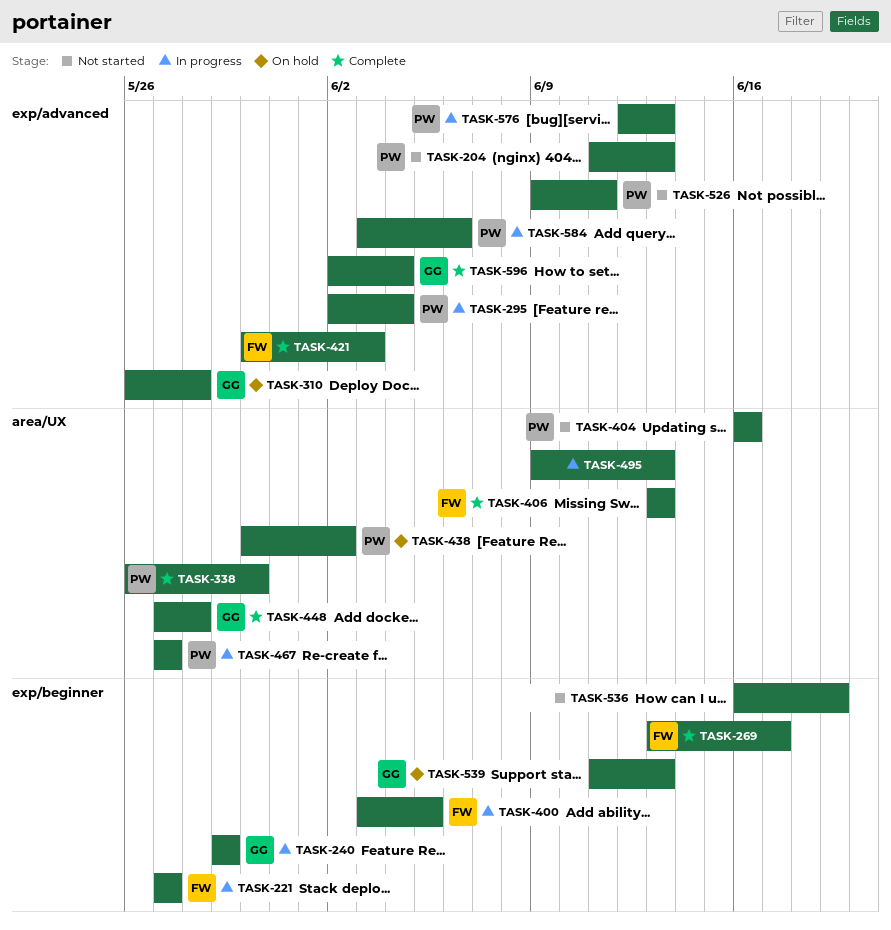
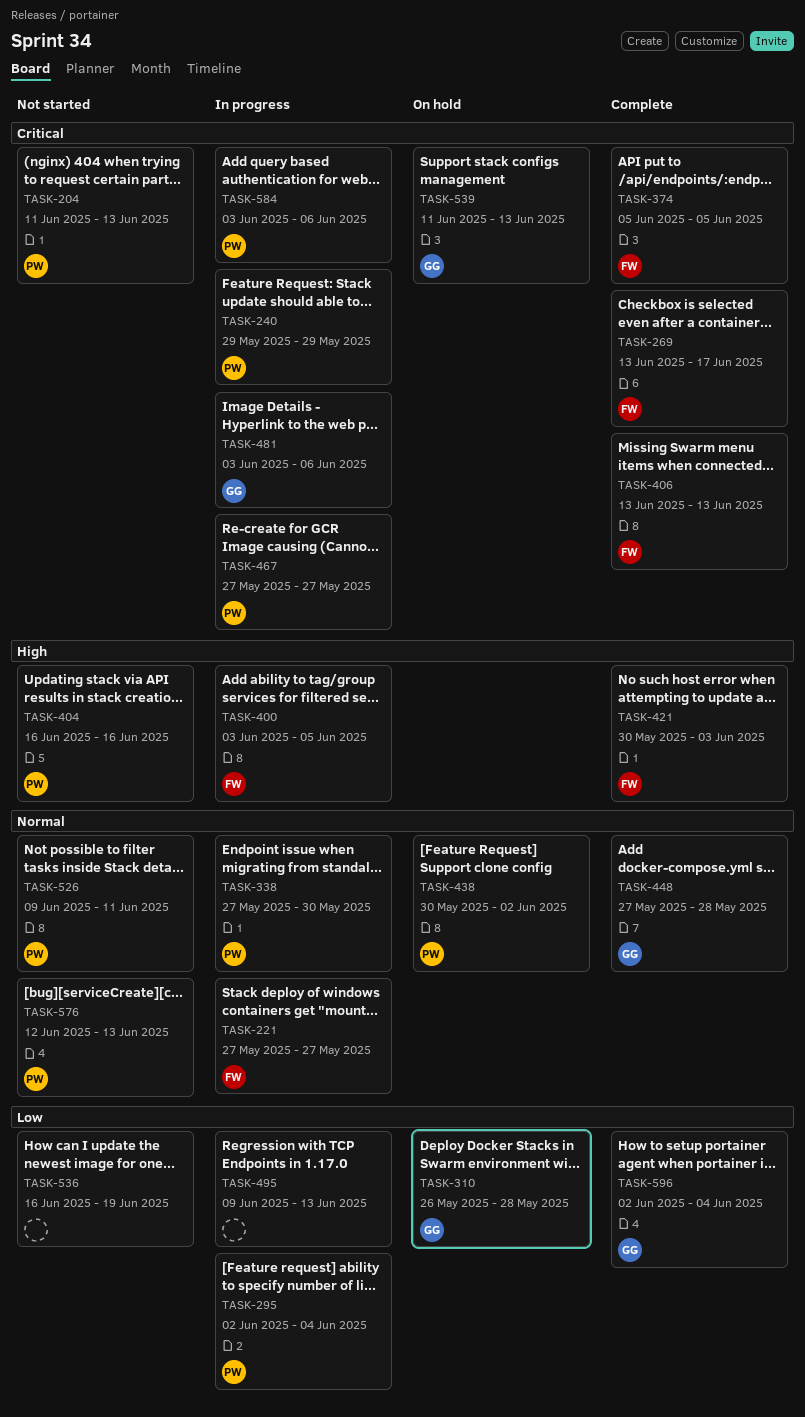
TASK-240, owner: GG -> PW
TASK-338, status: Complete -> In progress
TASK-338, start: May 26 -> May 27
TASK-374: none -> present
TASK-481: none -> present
TASK-576, status: In progress -> Not started

